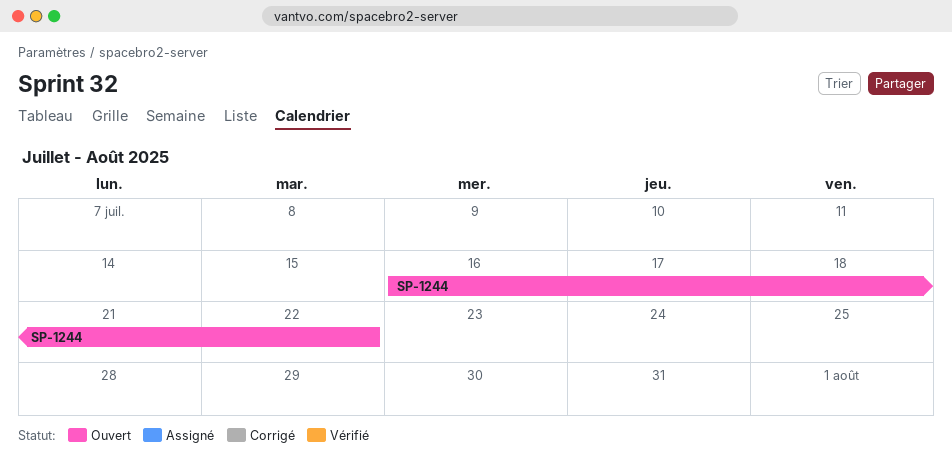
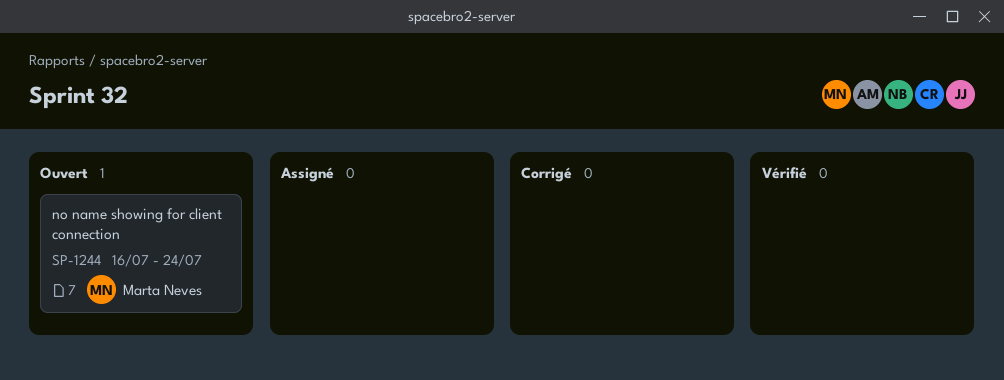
SP-1244, due: Jul 22 -> Jul 24

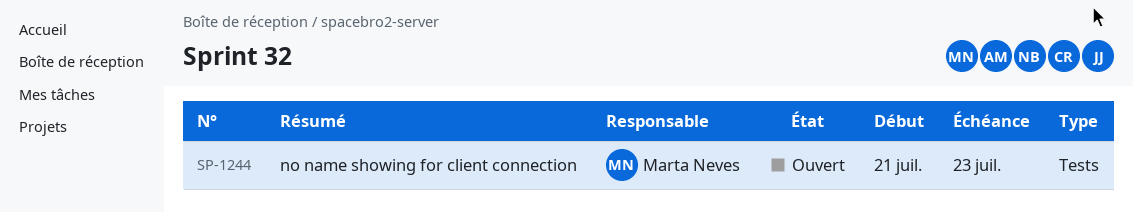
SP-1244, start: Jul 16 -> Jul 21
SP-1244, due: Jul 24 -> Jul 23

